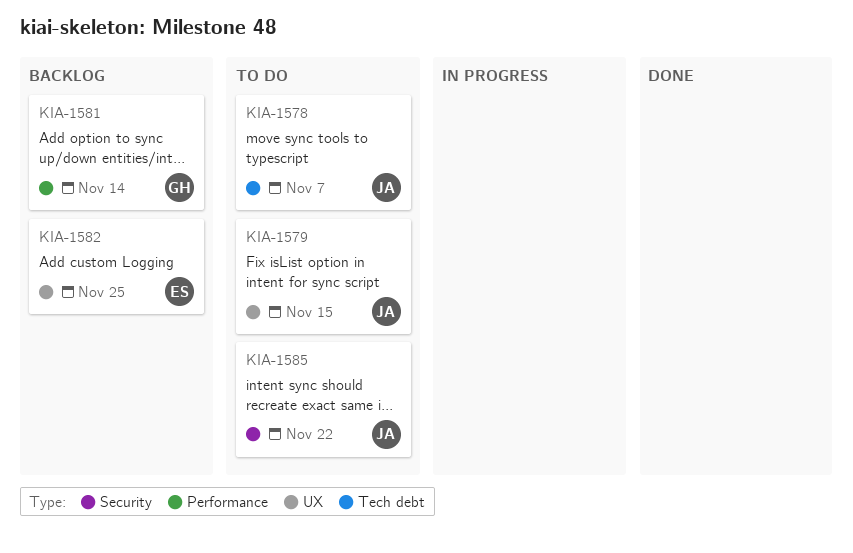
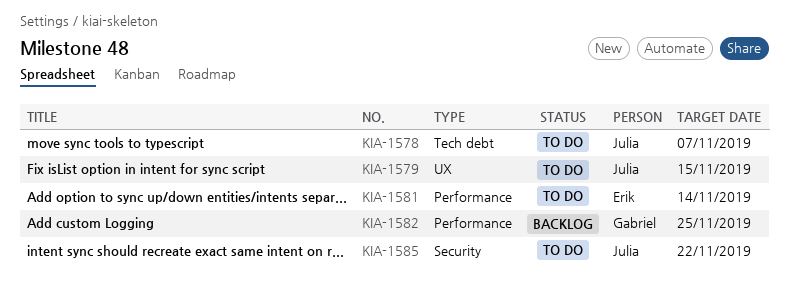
KIA-1581, status: Backlog -> To do
KIA-1581, owner: Gabriel -> Erik
KIA-1582, owner: Erik -> Gabriel
KIA-1582, label: UX -> Performance

